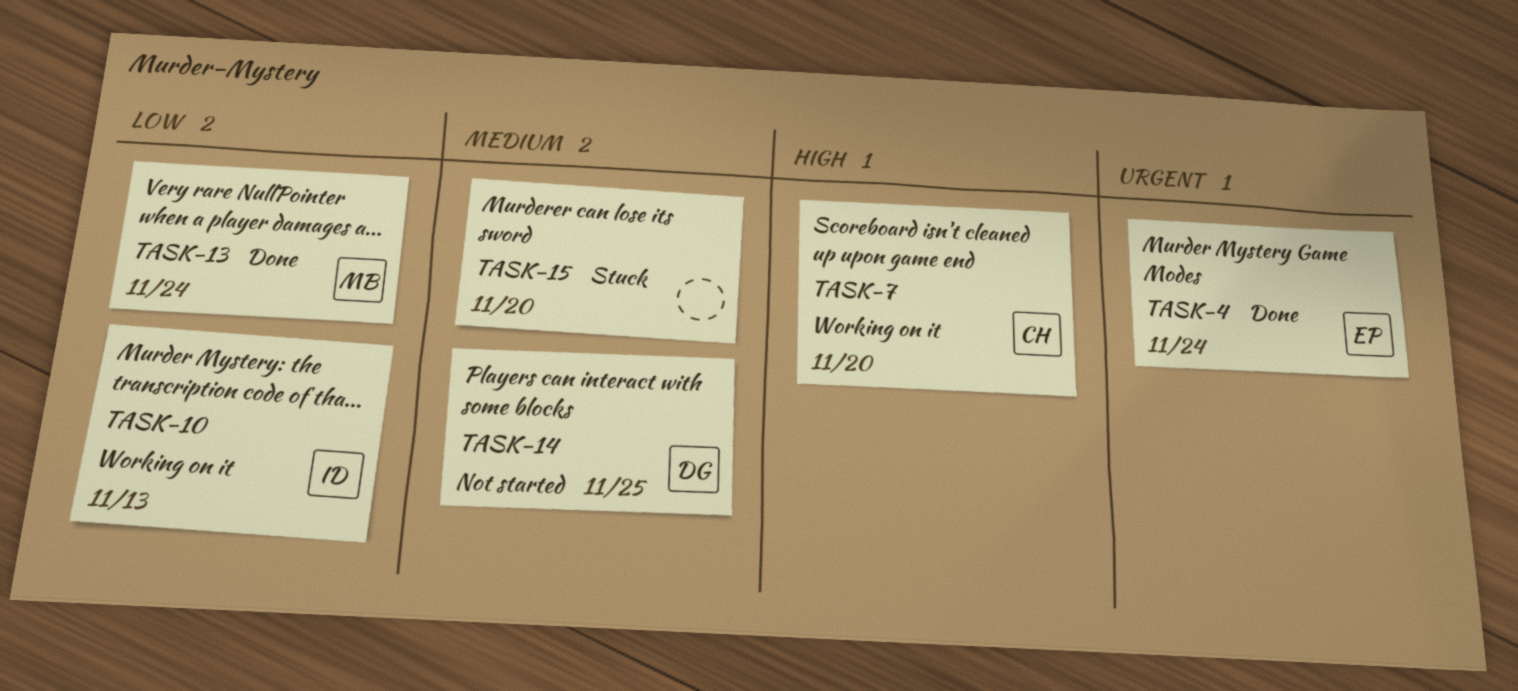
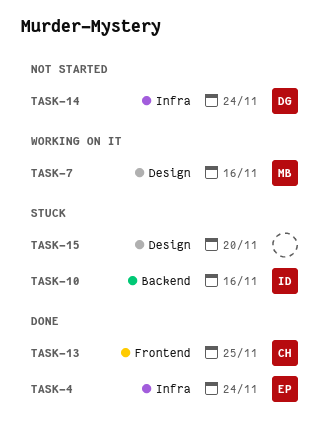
TASK-7, owner: CH -> MB
TASK-7, due: Nov 20 -> Nov 16
TASK-10, status: Working on it -> Stuck
TASK-10, due: Nov 13 -> Nov 16
TASK-13, owner: MB -> CH
TASK-13, due: Nov 24 -> Nov 25
TASK-14, due: Nov 25 -> Nov 24

